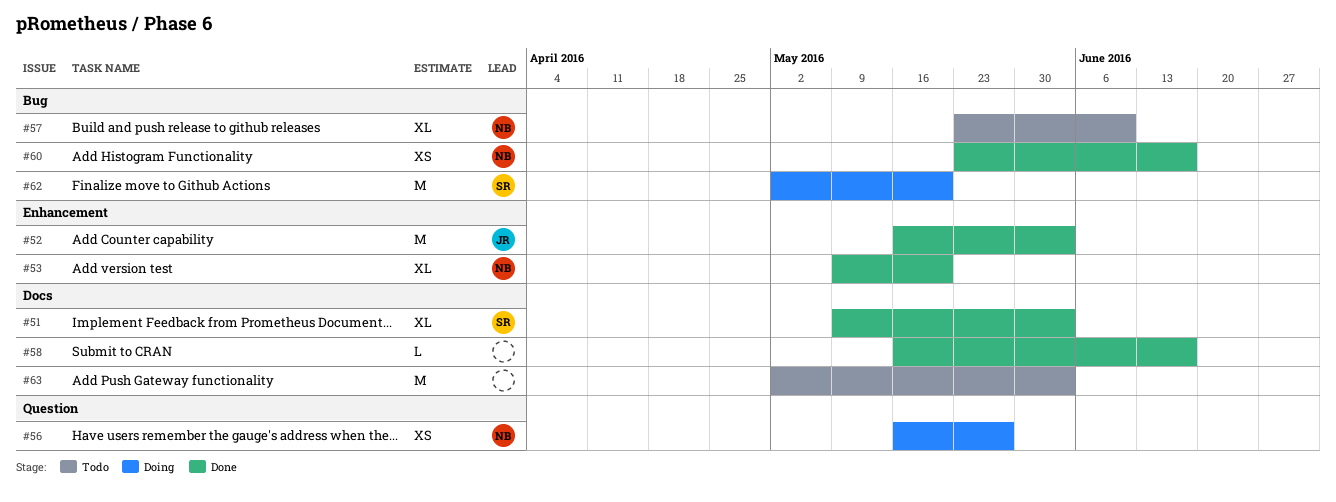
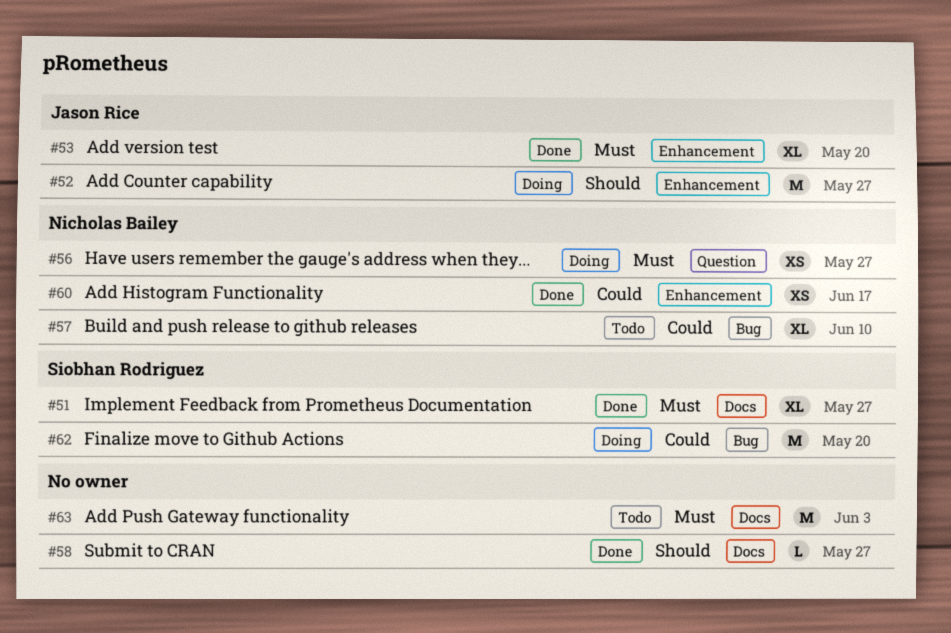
#51, due: Jun 3 -> May 27
#52, status: Done -> Doing
#52, due: Jun 3 -> May 27
#53, owner: Nicholas Bailey -> Jason Rice
#58, due: Jun 17 -> May 27
#60, label: Bug -> Enhancement

